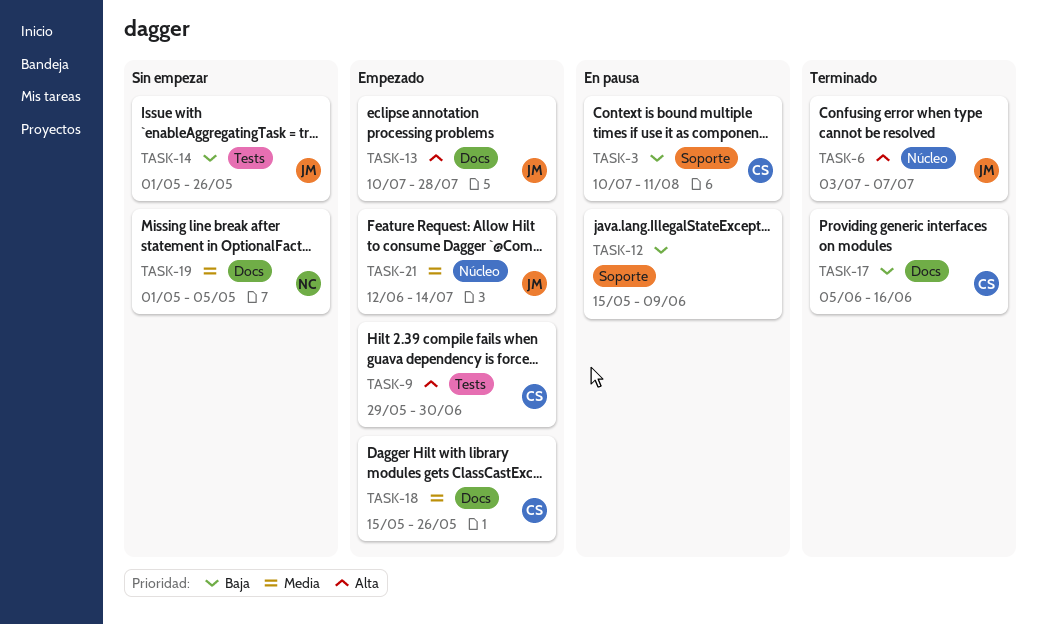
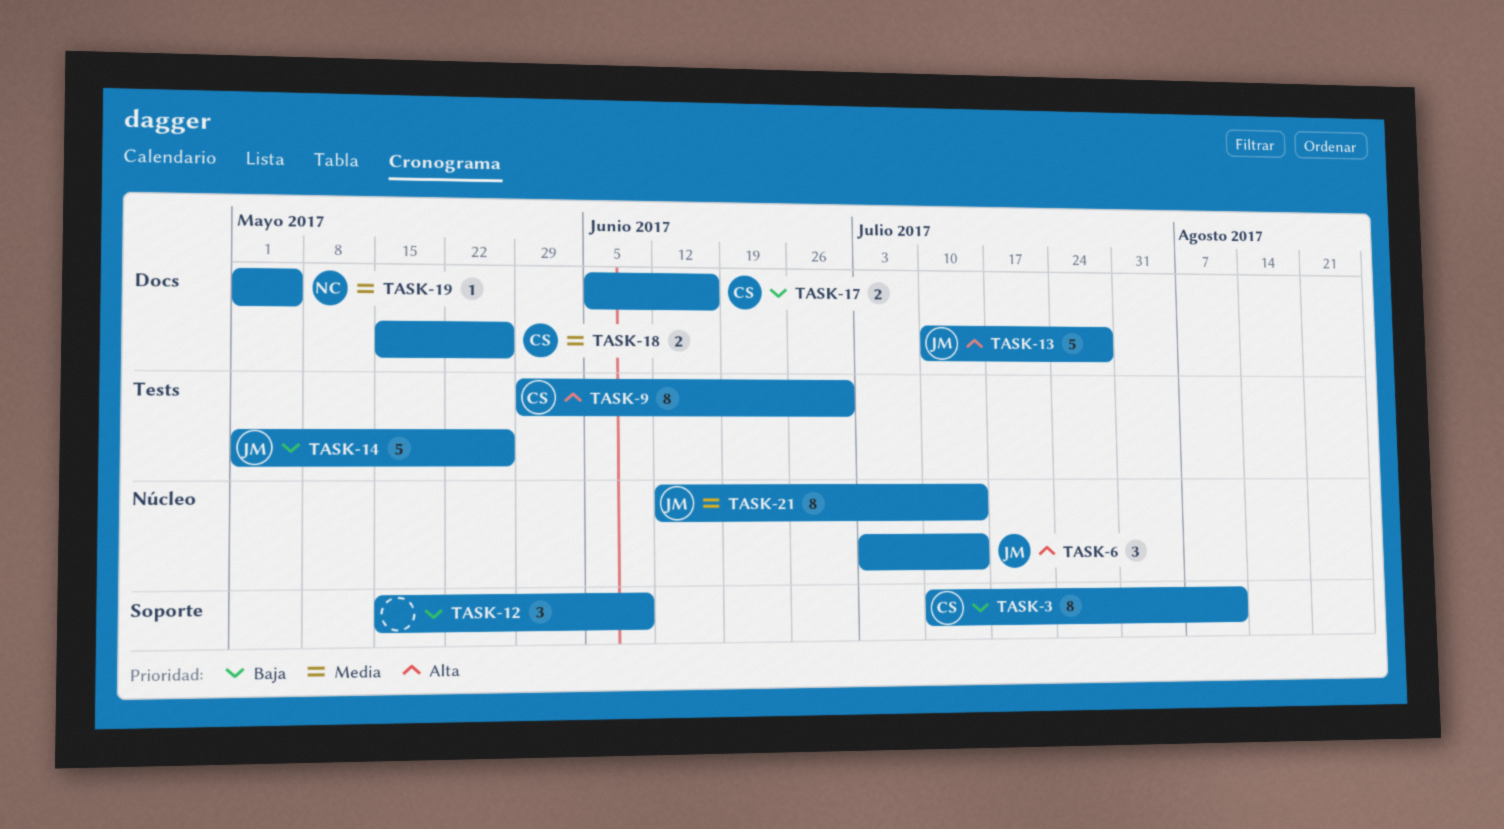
TASK-6, due: Jul 7 -> Jul 14

